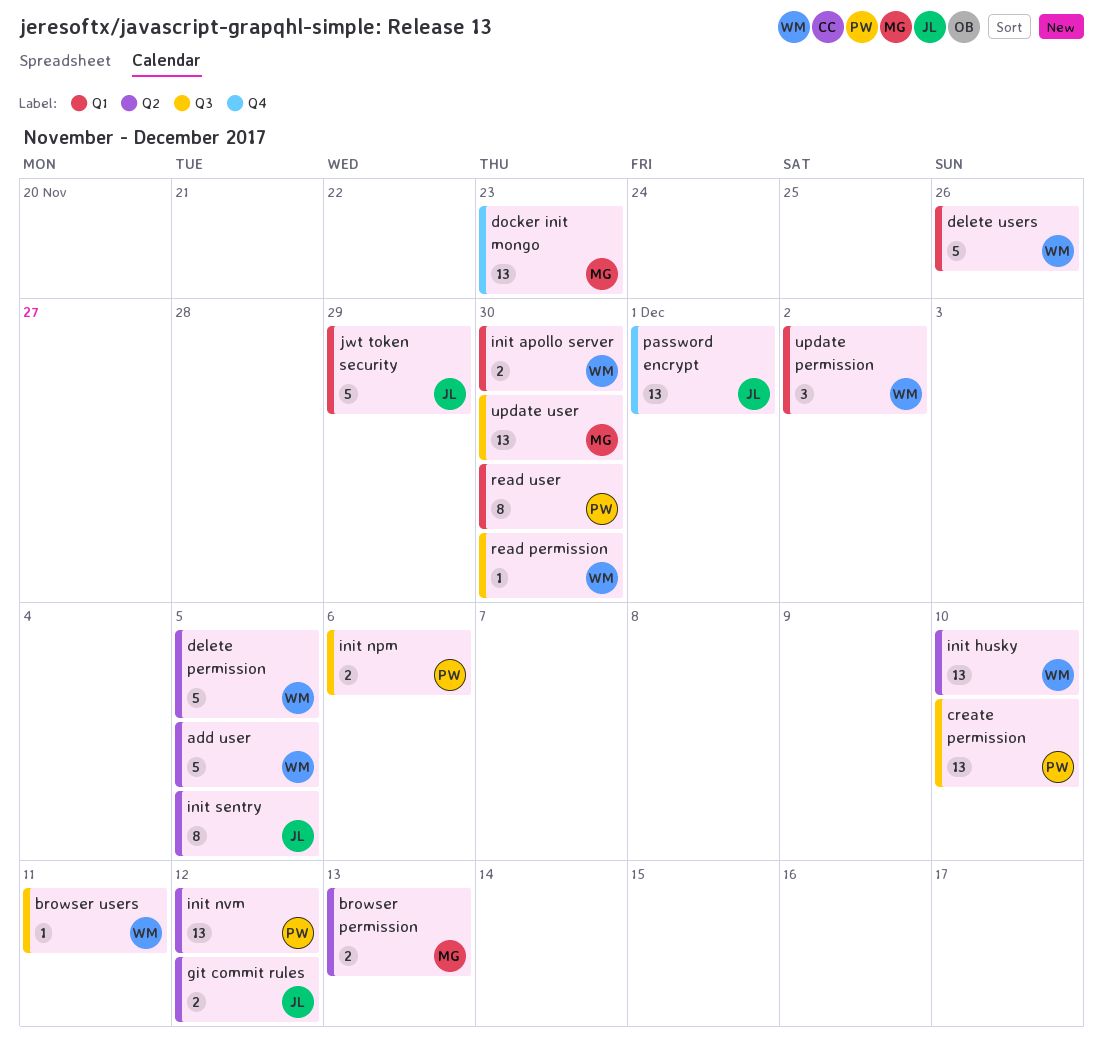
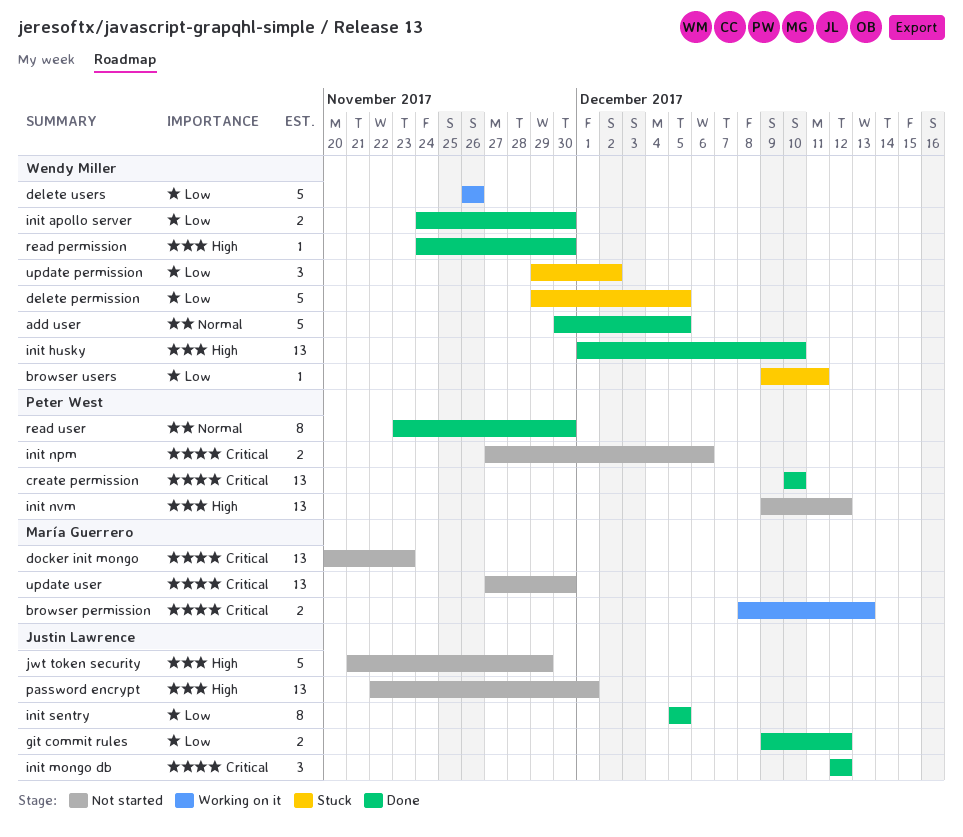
init mongo db: none -> present

